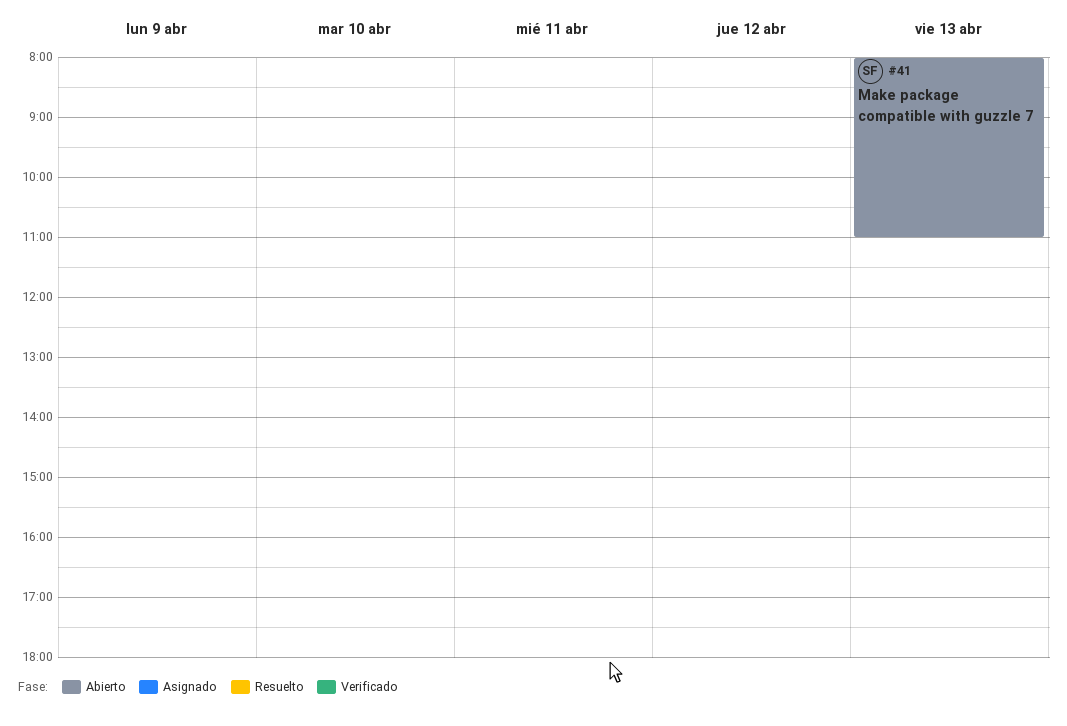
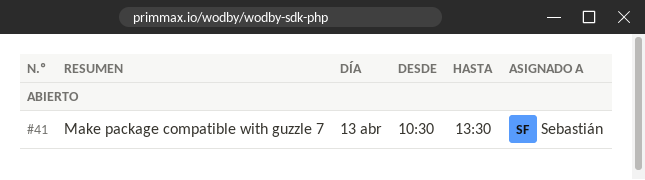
#41, begins: 08:00 -> 10:30
#41, ends: 11:00 -> 13:30

